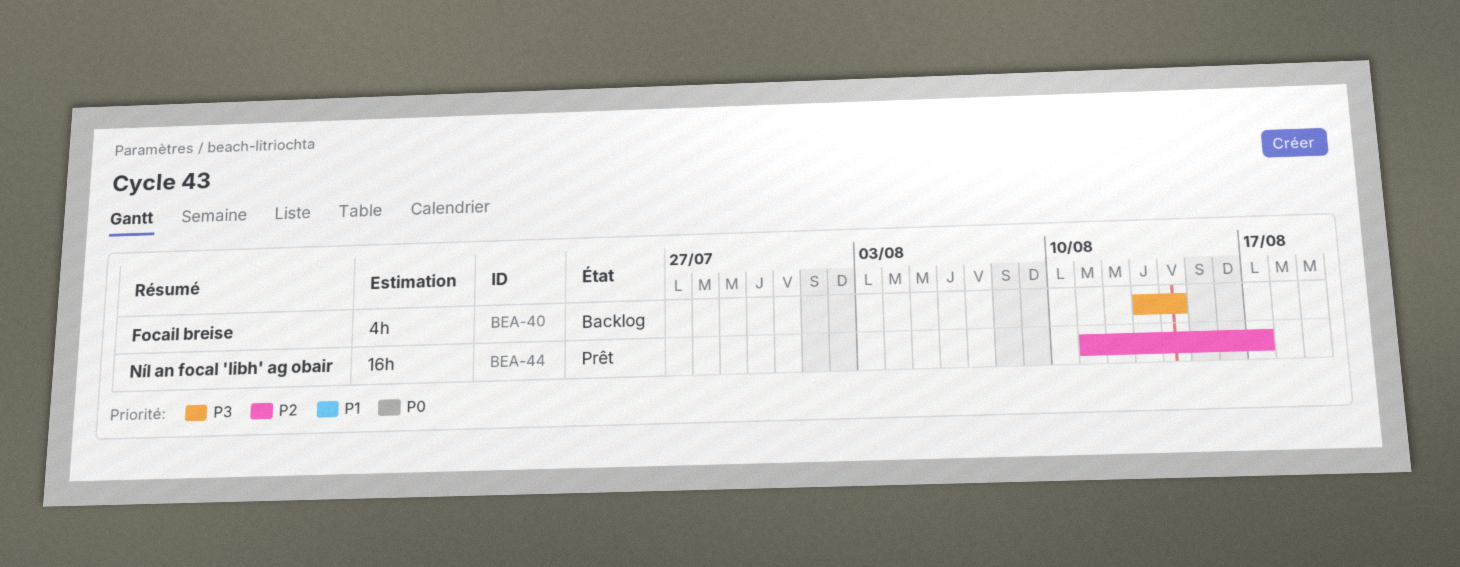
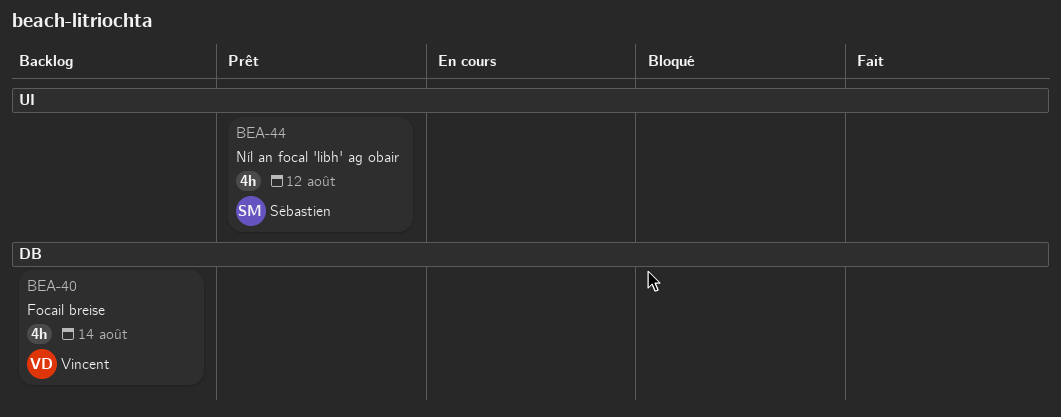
BEA-44, estimate: 16h -> 4h
BEA-44, due: Aug 17 -> Aug 12

